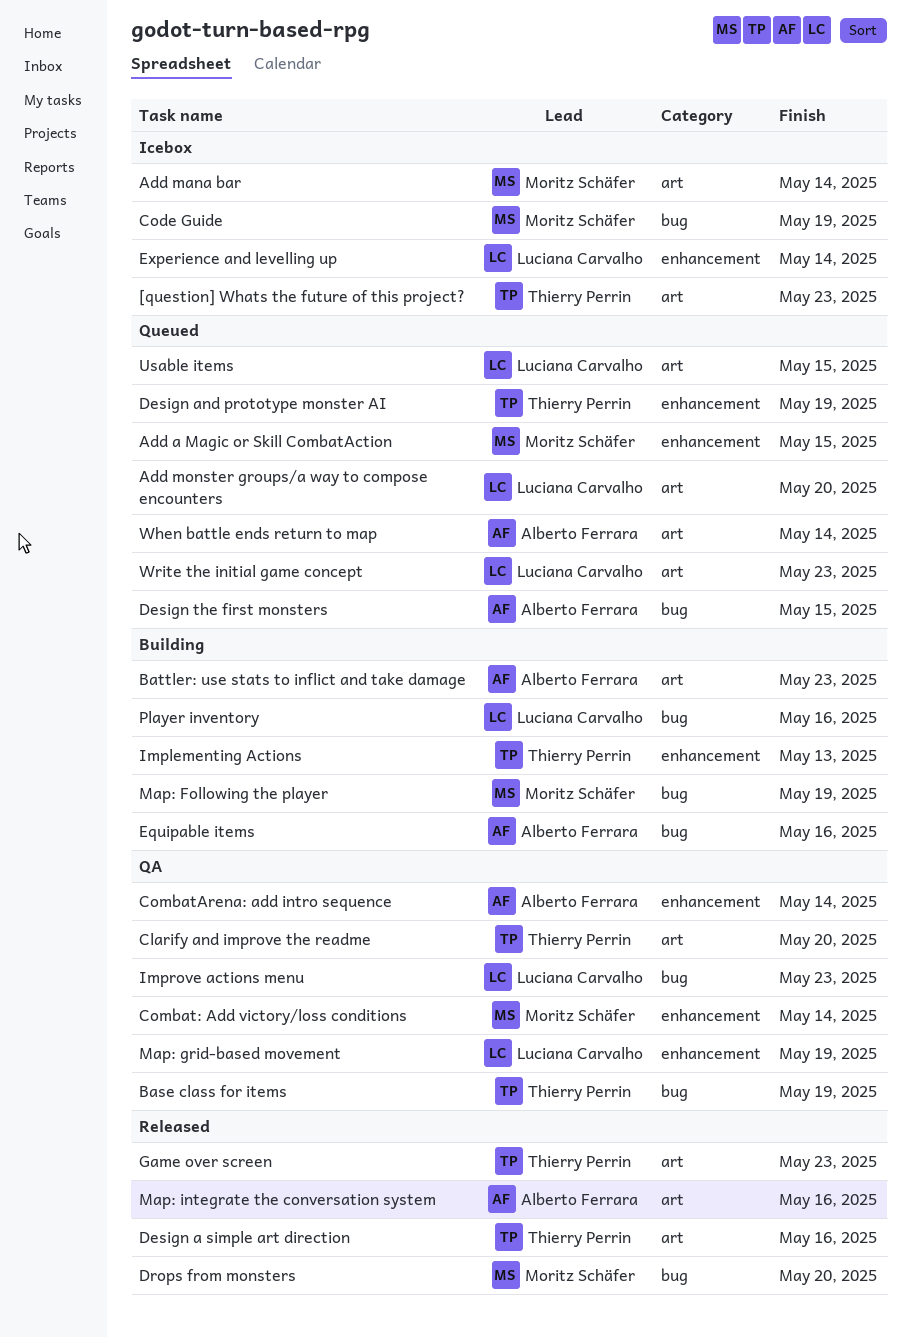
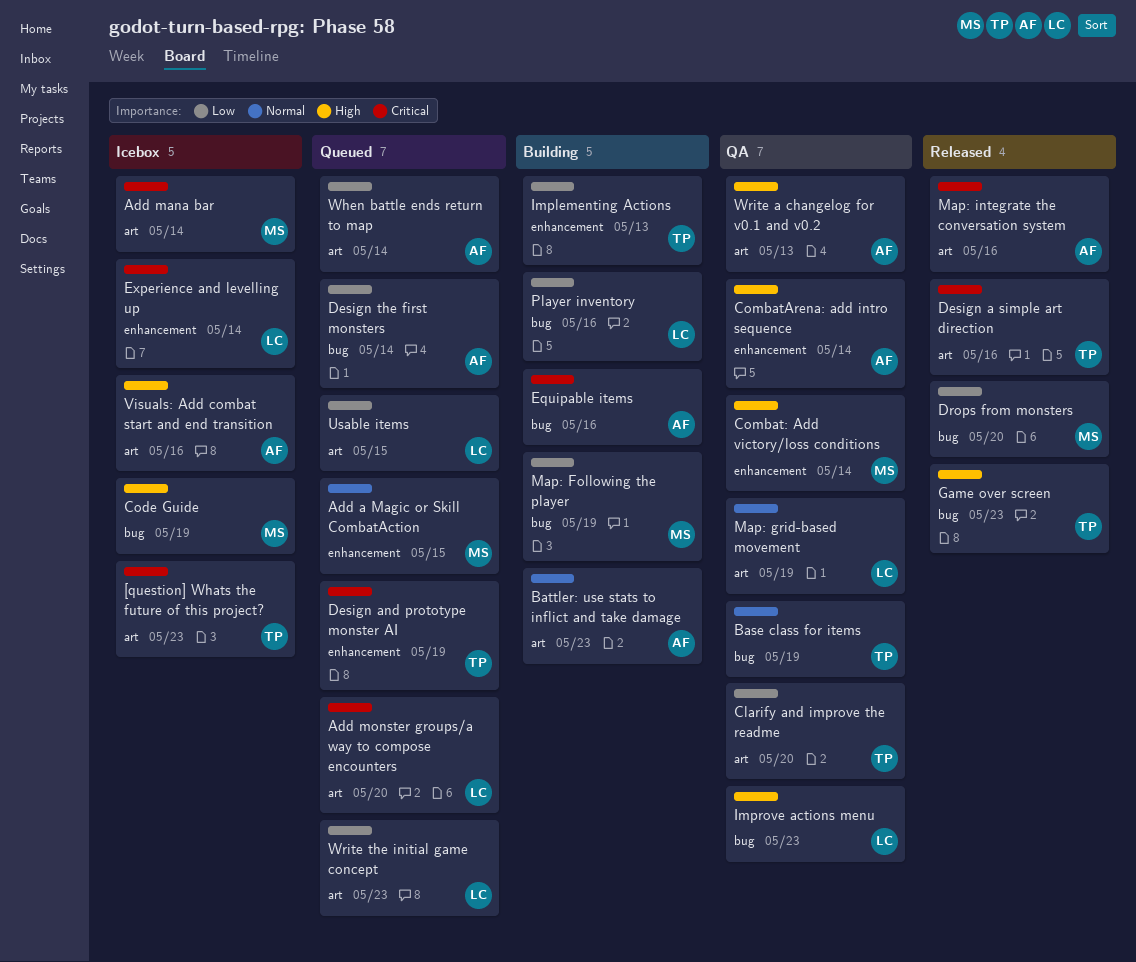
Design the first monsters, due: May 15 -> May 14
Game over screen, label: art -> bug
Map: grid-based movement, label: enhancement -> art
Visuals: Add combat start and end transition: none -> present
Write a changelog for v0.1 and v0.2: none -> present

